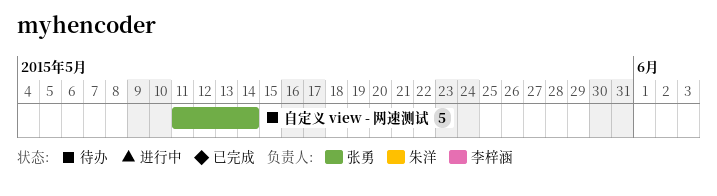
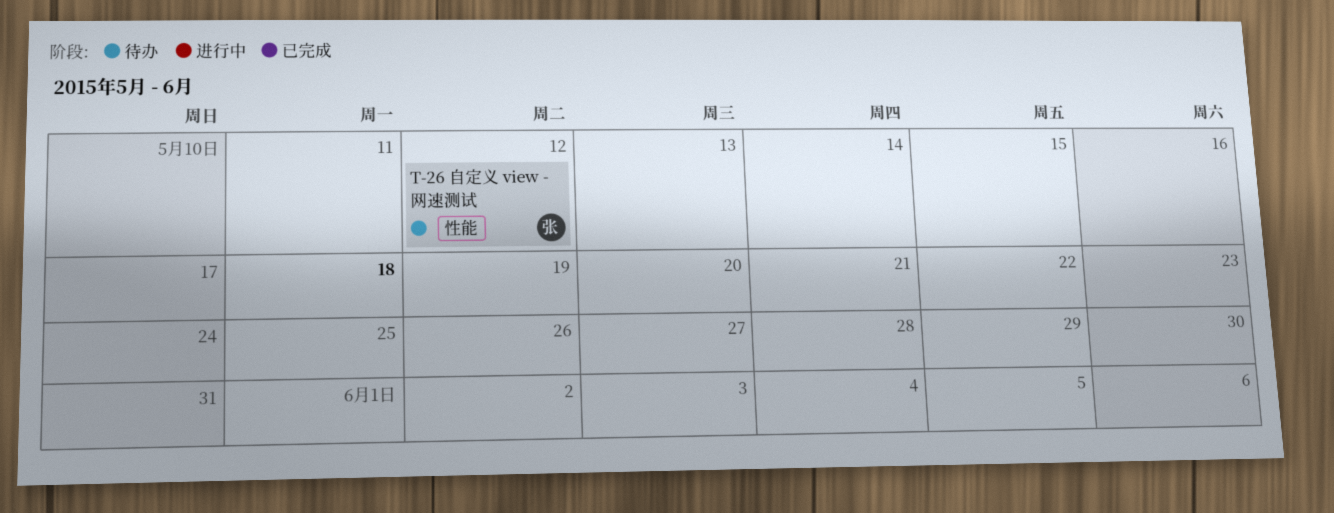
自定义 view - 网速测试, due: May 14 -> May 12

